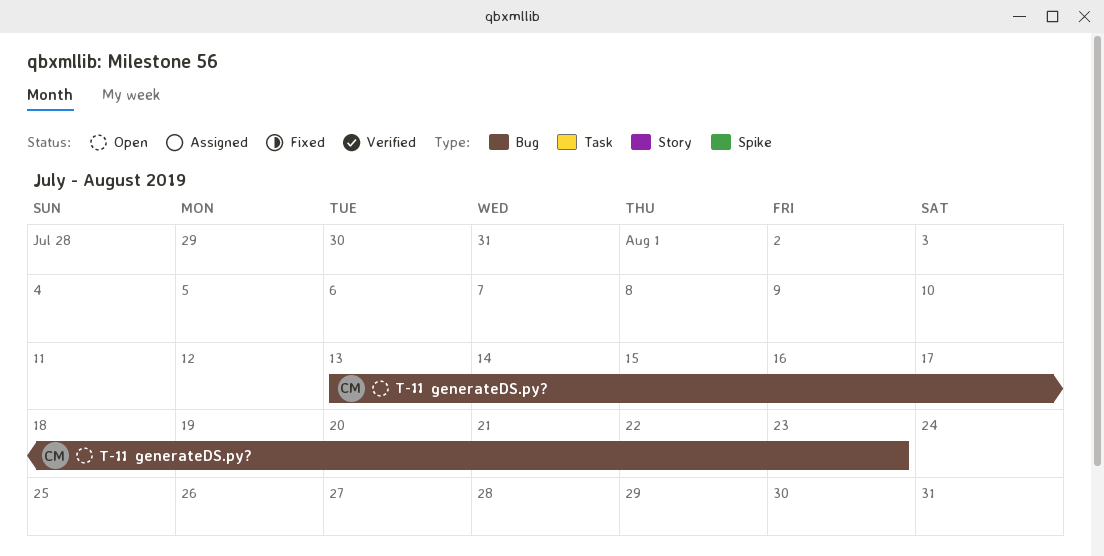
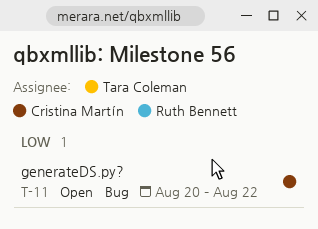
T-11, start: Aug 13 -> Aug 20
T-11, due: Aug 23 -> Aug 22

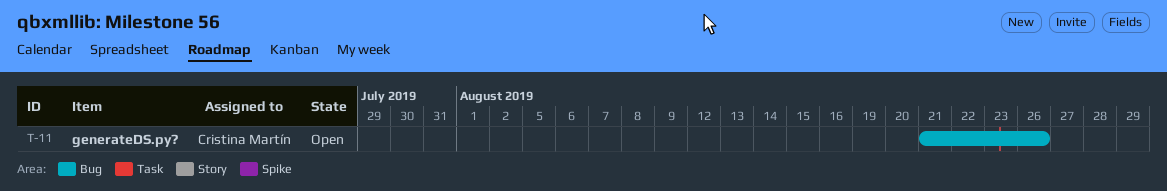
T-11, start: Aug 20 -> Aug 21
T-11, due: Aug 22 -> Aug 26

